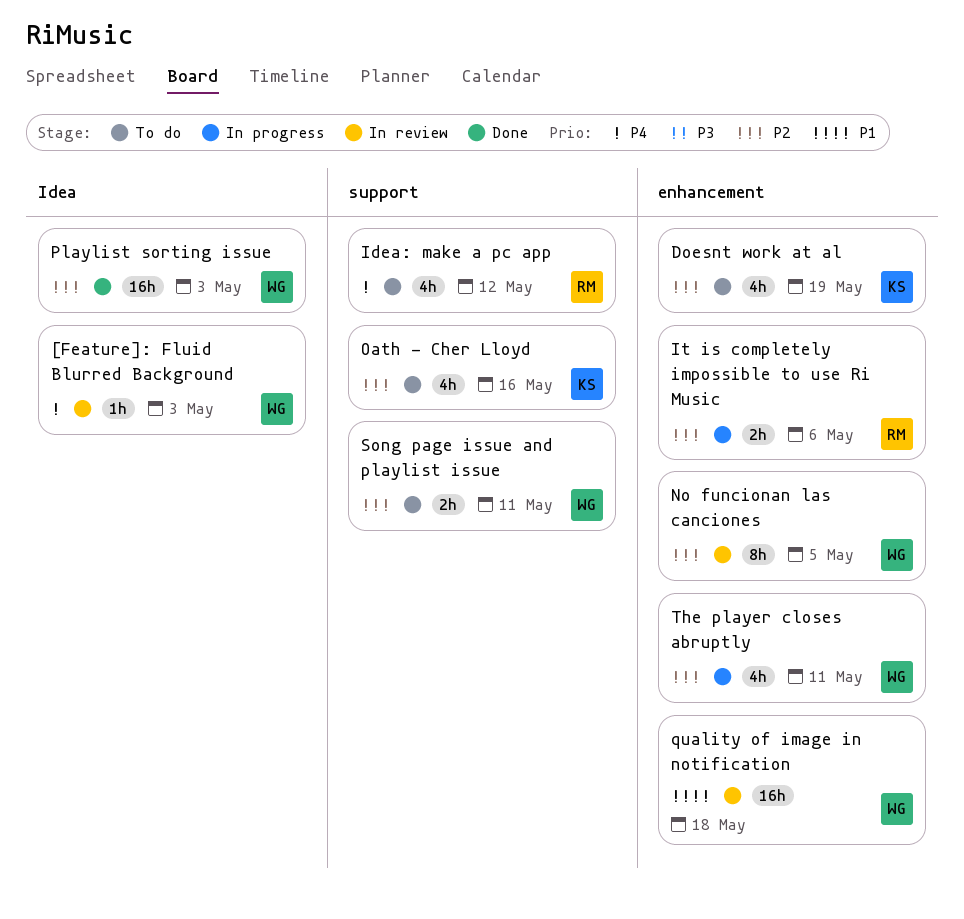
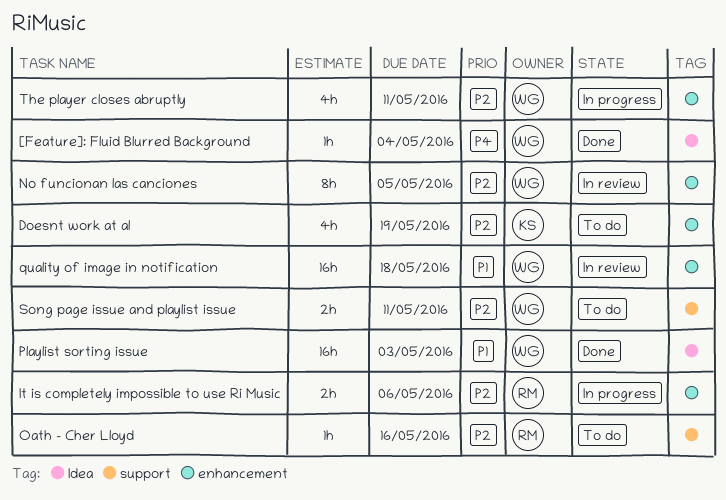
[Feature]: Fluid Blurred Background, status: In review -> Done
[Feature]: Fluid Blurred Background, due: May 3 -> May 4
Idea: make a pc app: present -> none
Oath - Cher Lloyd, owner: KS -> RM
Oath - Cher Lloyd, estimate: 4h -> 1h
Playlist sorting issue, priority: P2 -> P1

